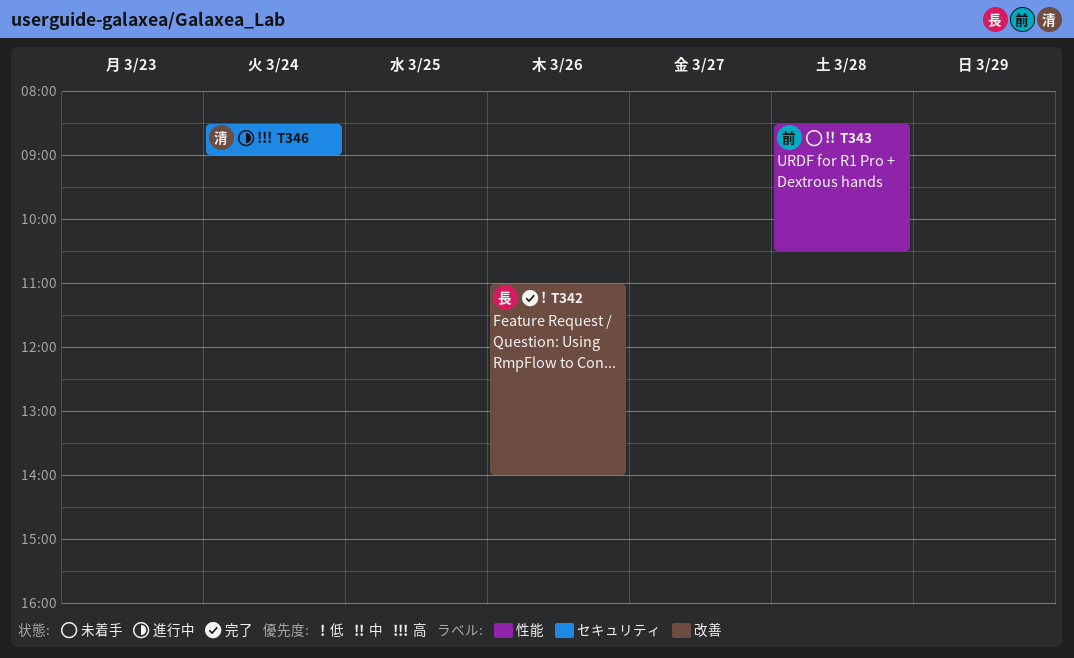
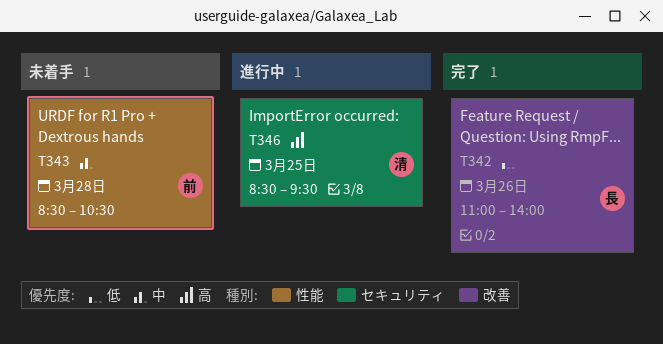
T346, day: Mar 24 -> Mar 25
T346, ends: 09:00 -> 09:30

